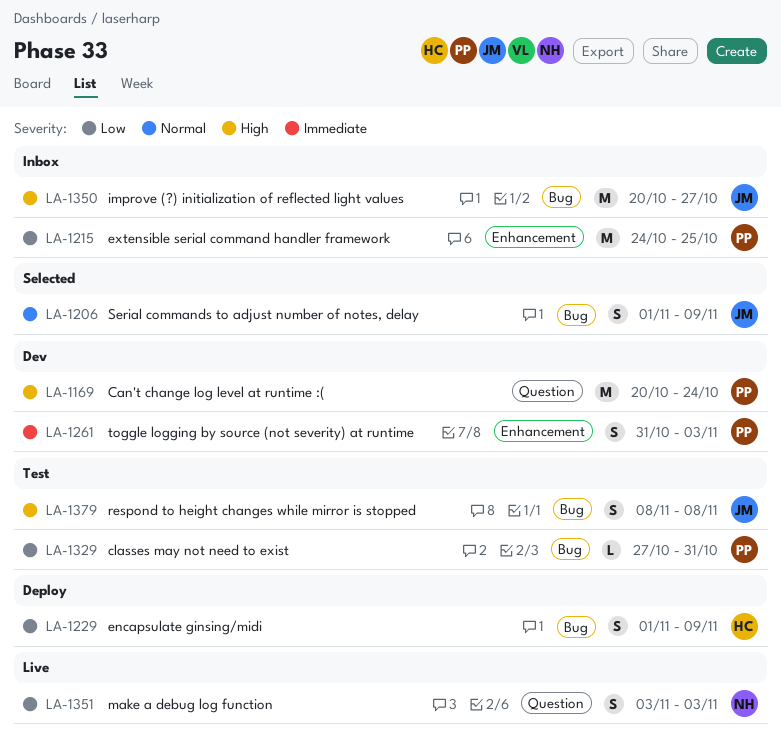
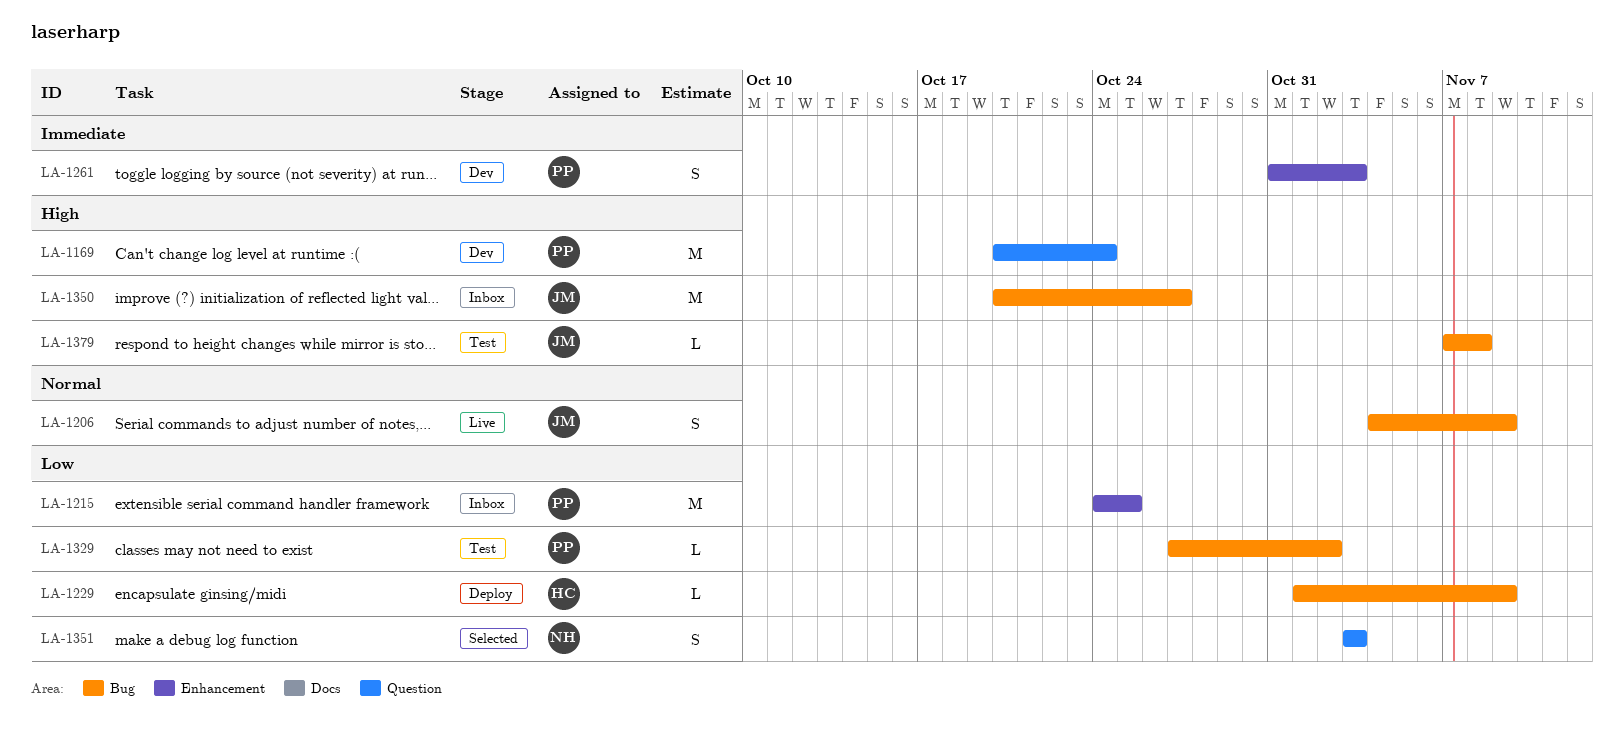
LA-1206, status: Selected -> Live
LA-1206, start: Nov 1 -> Nov 4
LA-1229, estimate: S -> L
LA-1329, due: Oct 31 -> Nov 2
LA-1351, status: Live -> Selected
LA-1379, estimate: S -> L
LA-1379, start: Nov 8 -> Nov 7

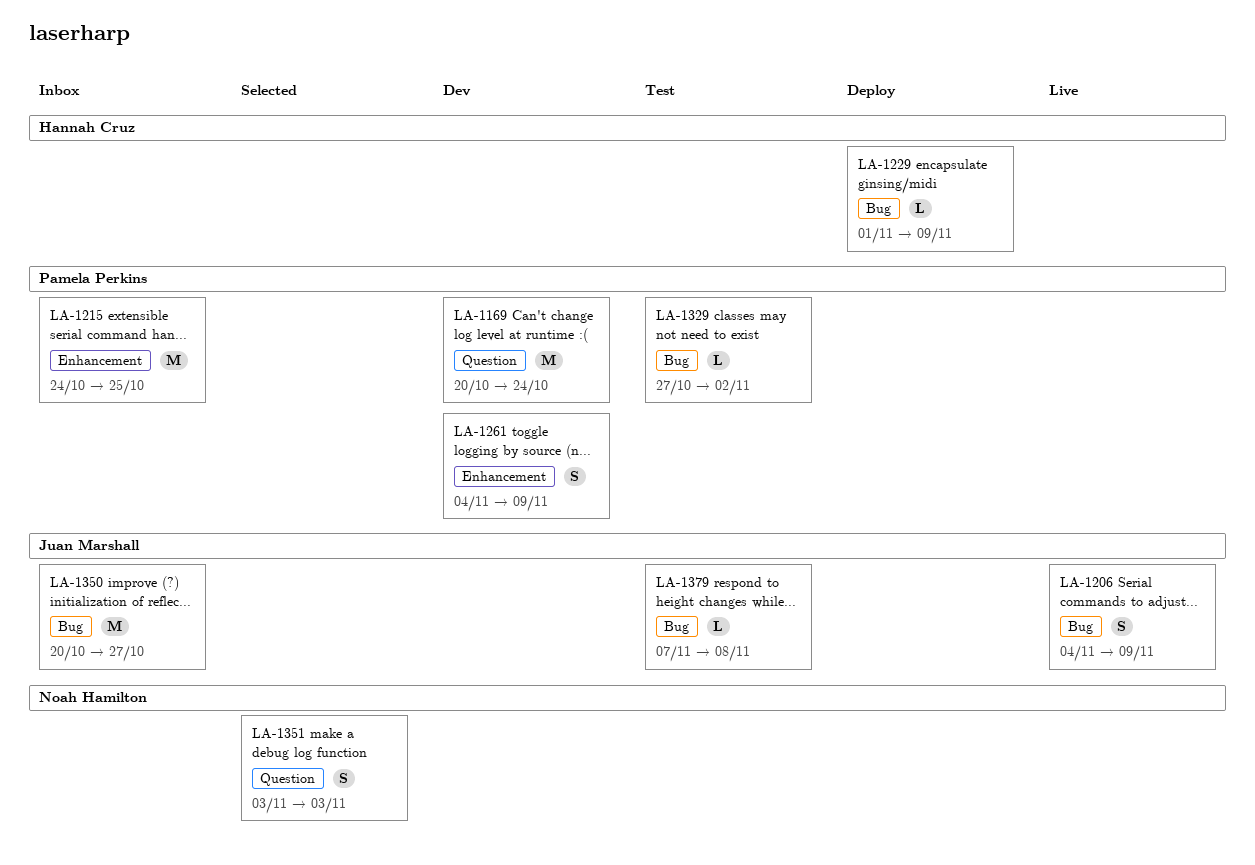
LA-1261, start: Oct 31 -> Nov 4
LA-1261, due: Nov 3 -> Nov 9

